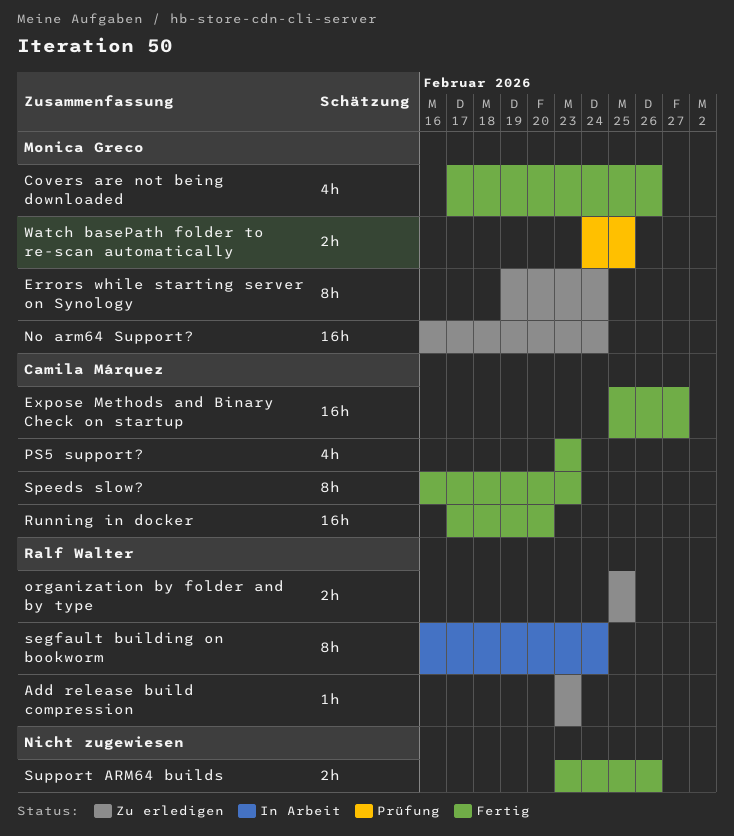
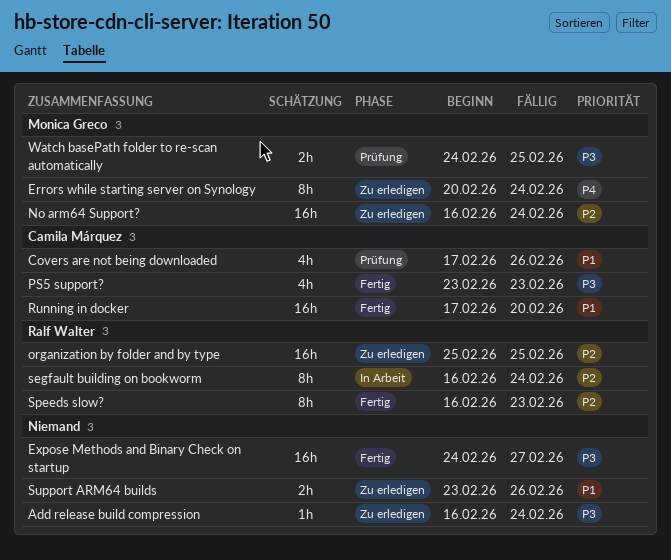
Add release build compression, owner: Ralf Walter -> none
Add release build compression, start: Feb 23 -> Feb 16
Add release build compression, due: Feb 23 -> Feb 24
Covers are not being downloaded, status: Fertig -> Prüfung
Covers are not being downloaded, owner: Monica Greco -> Camila Márquez
Errors while starting server on Synology, start: Feb 19 -> Feb 20
Expose Methods and Binary Check on startup, owner: Camila Márquez -> none
Expose Methods and Binary Check on startup, start: Feb 25 -> Feb 24
organization by folder and by type, estimate: 2h -> 16h
Speeds slow?, owner: Camila Márquez -> Ralf Walter
Support ARM64 builds, status: Fertig -> Zu erledigen

